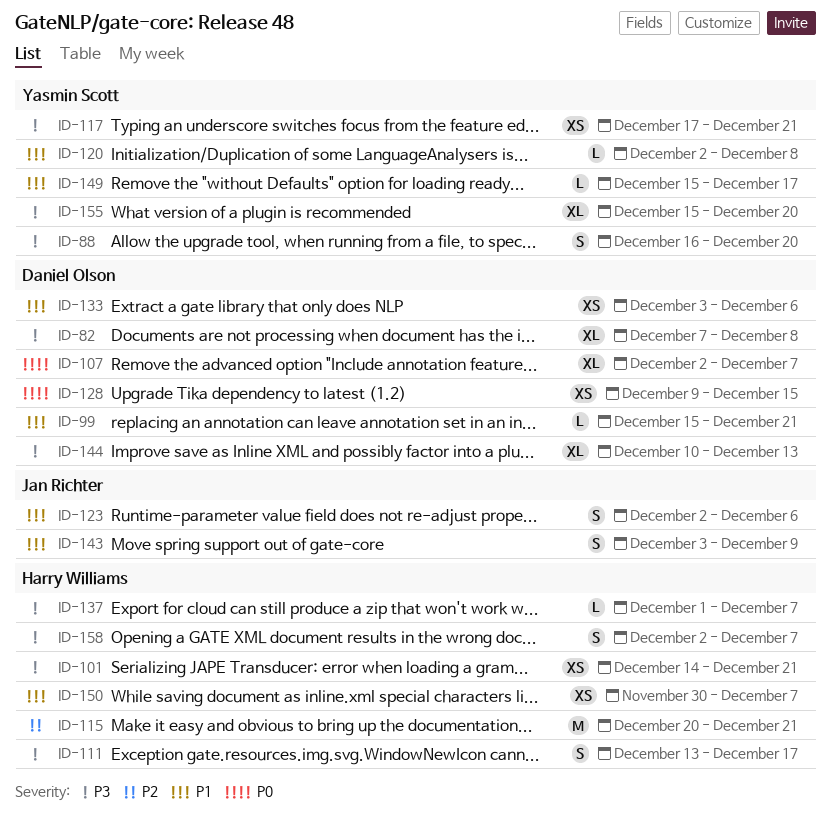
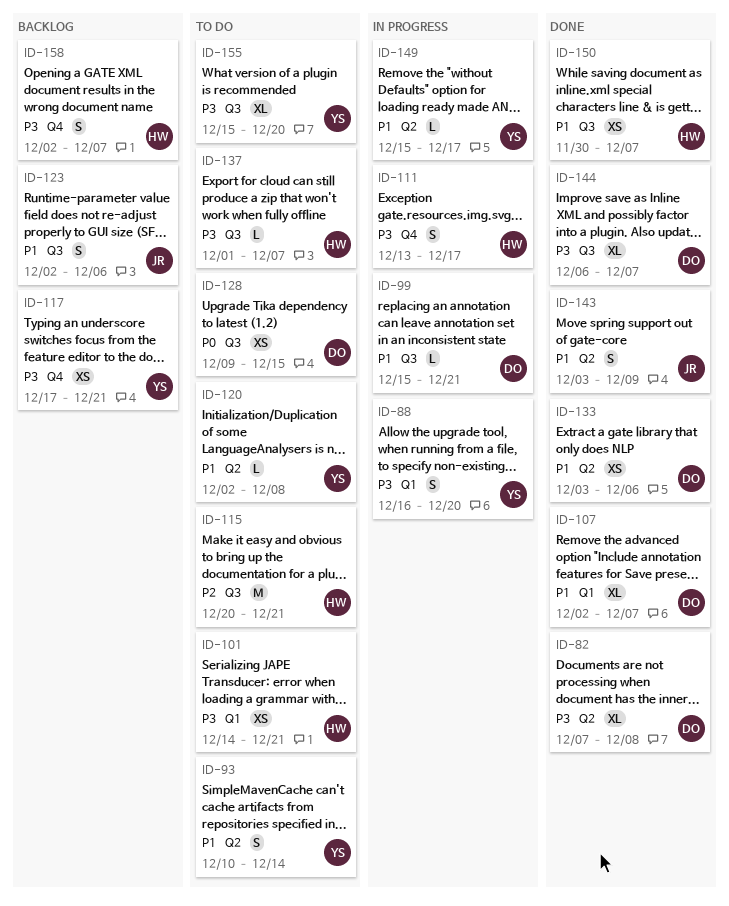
ID-93: none -> present
ID-107, priority: P0 -> P1
ID-144, start: Dec 10 -> Dec 6
ID-144, due: Dec 13 -> Dec 7

